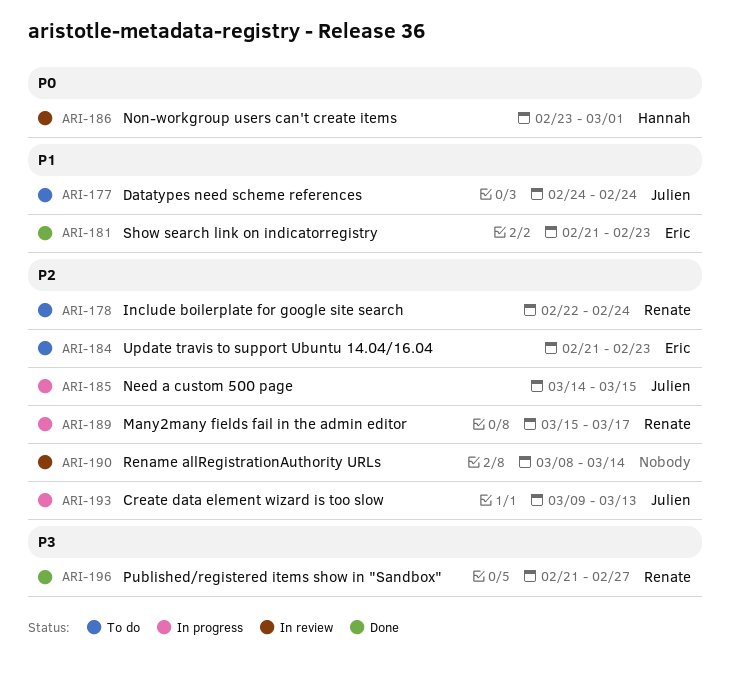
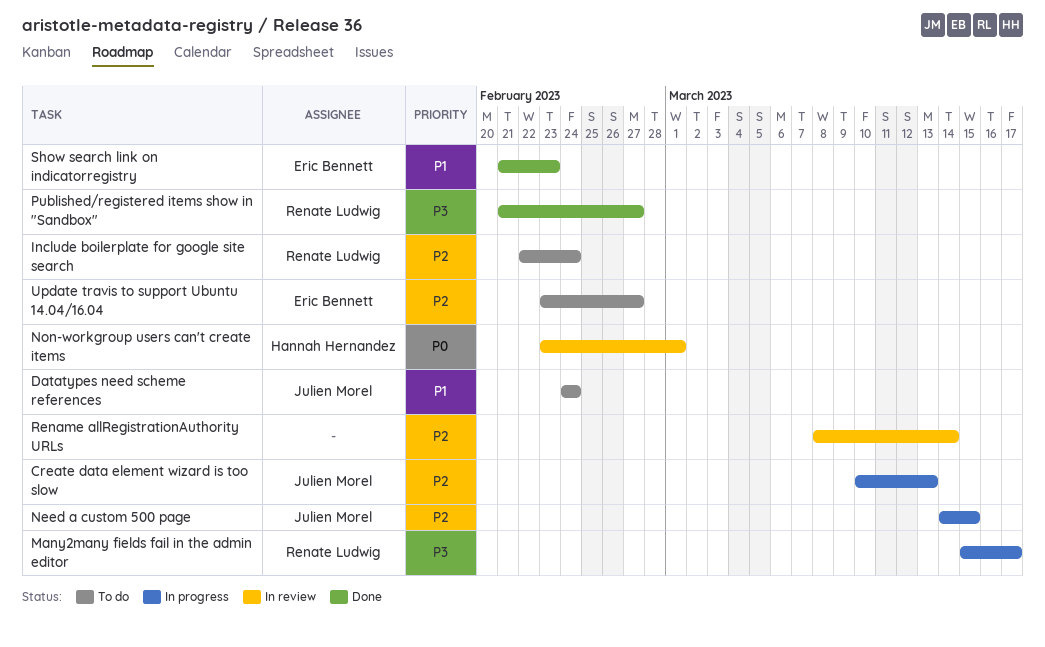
Create data element wizard is too slow, start: Mar 9 -> Mar 10
Many2many fields fail in the admin editor, priority: P2 -> P3
Update travis to support Ubuntu 14.04/16.04, start: Feb 21 -> Feb 23
Update travis to support Ubuntu 14.04/16.04, due: Feb 23 -> Feb 27

